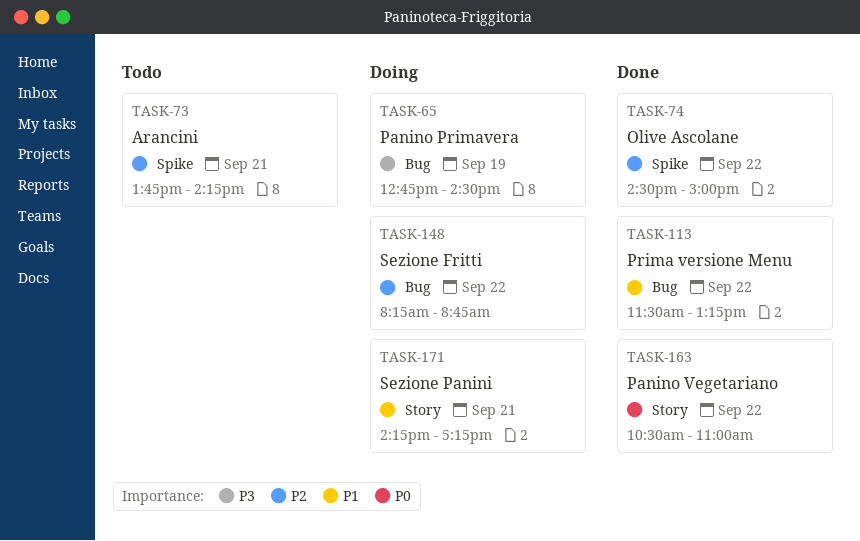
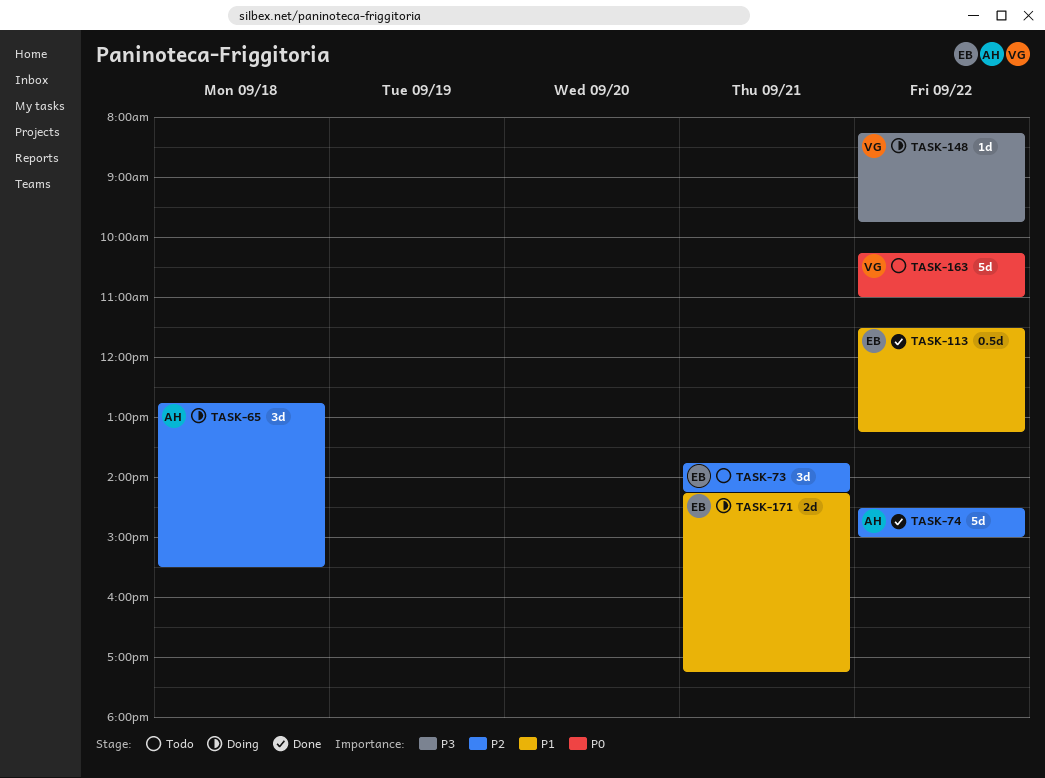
TASK-65, priority: P3 -> P2
TASK-65, day: Sep 19 -> Sep 18
TASK-65, ends: 14:30 -> 15:30
TASK-148, priority: P2 -> P3
TASK-148, ends: 08:45 -> 09:45
TASK-163, status: Done -> Todo
TASK-163, begins: 10:30 -> 10:15

